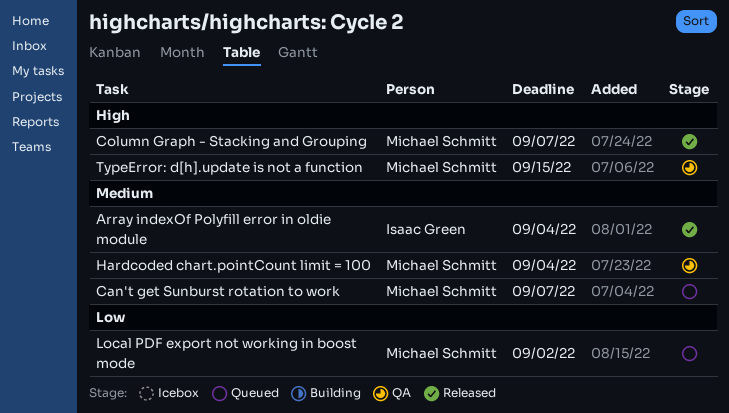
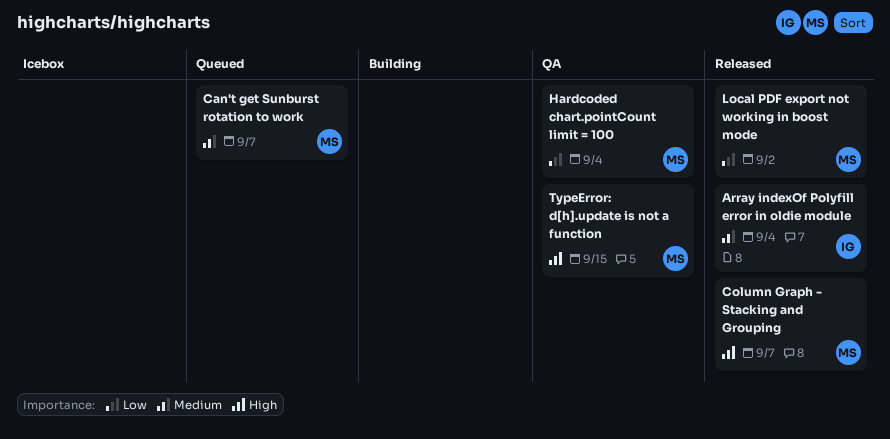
Hardcoded chart.pointCount limit = 100, priority: Medium -> Low
Local PDF export not working in boost mode, status: Queued -> Released

